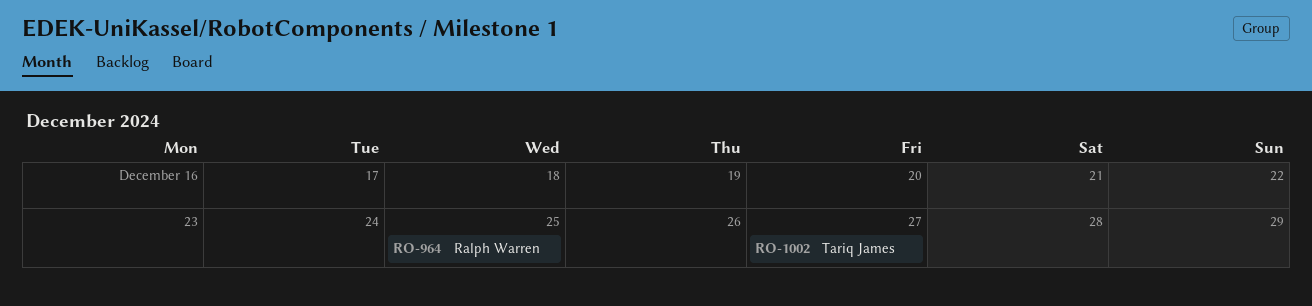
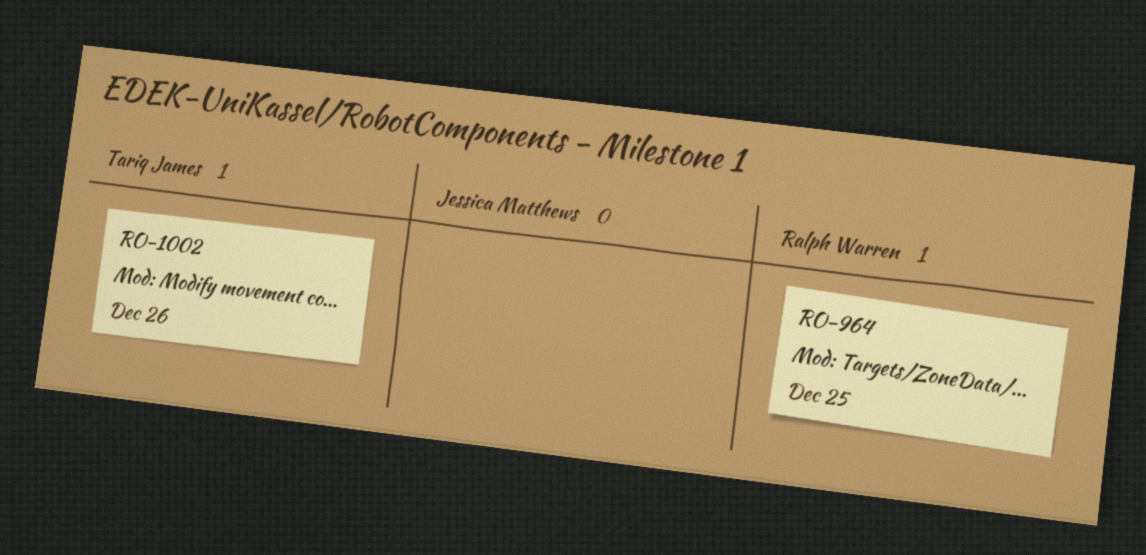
RO-1002, due: Dec 27 -> Dec 26

